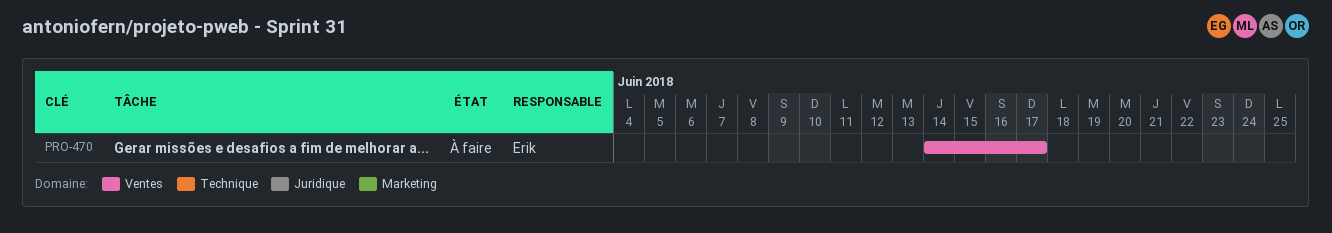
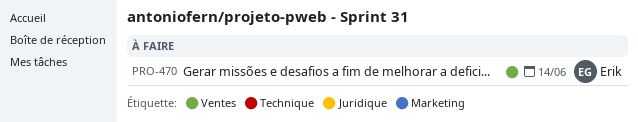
PRO-470, due: Jun 17 -> Jun 14

